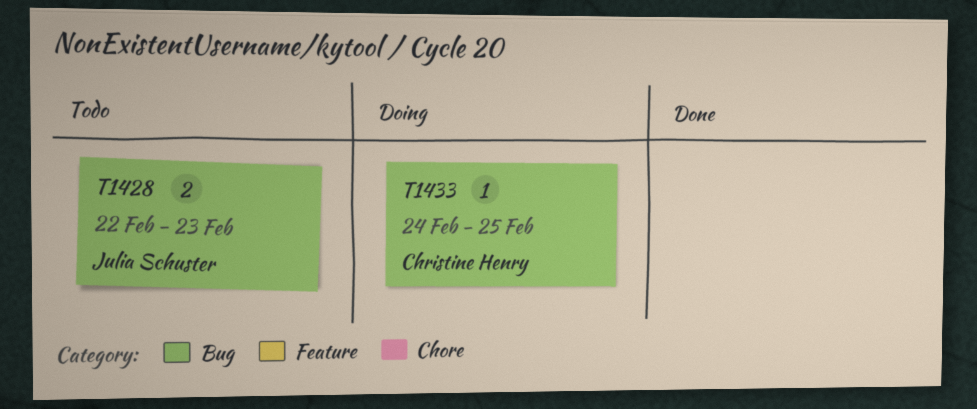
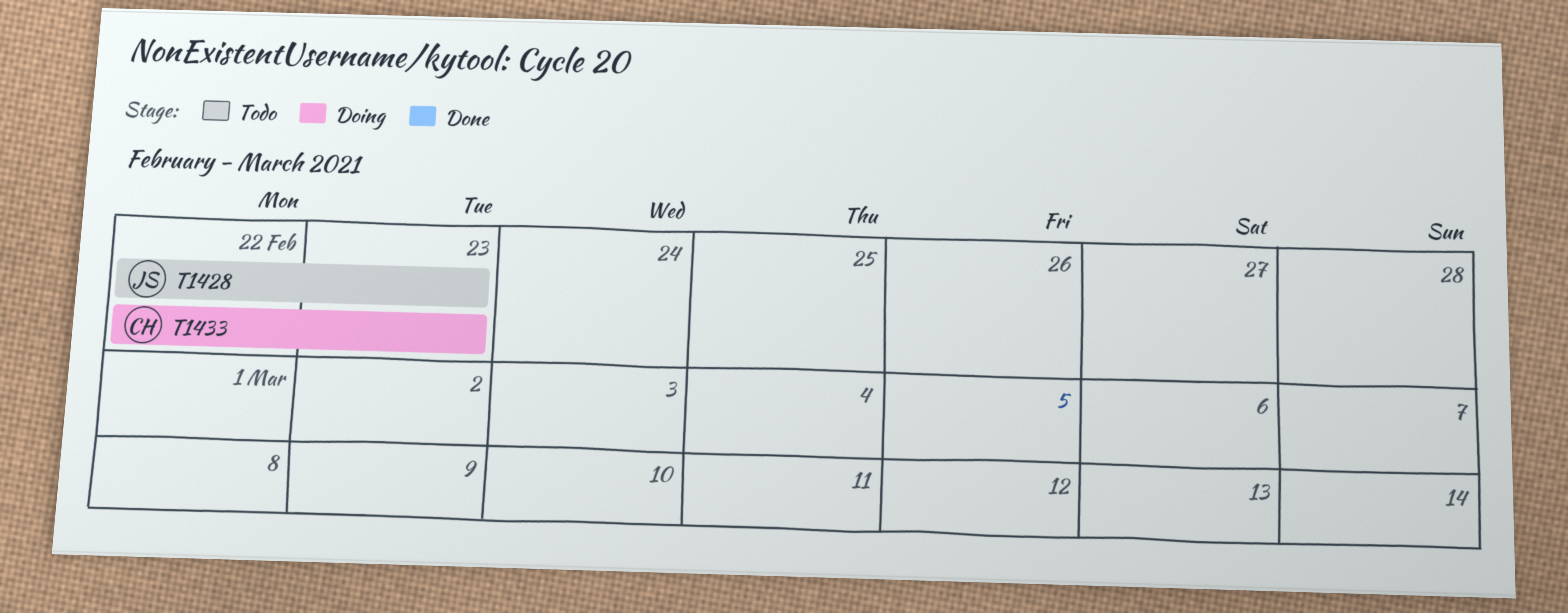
T1433, start: Feb 24 -> Feb 22
T1433, due: Feb 25 -> Feb 23

